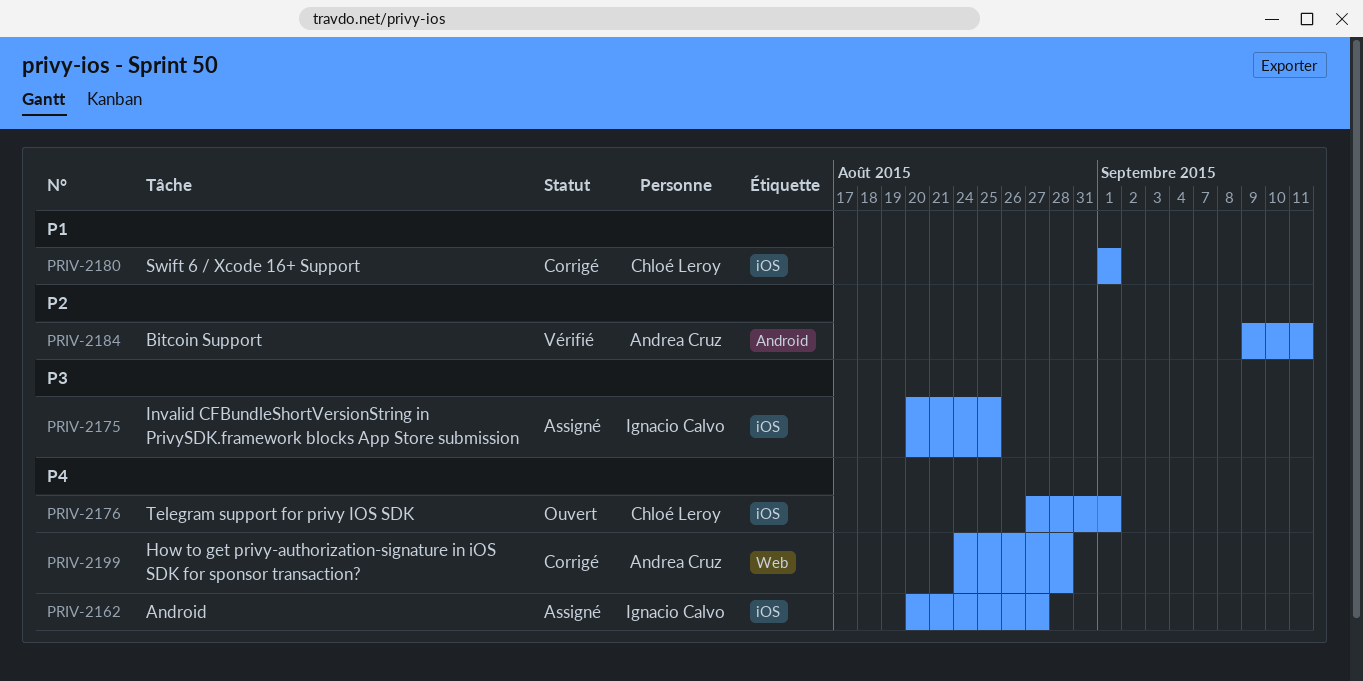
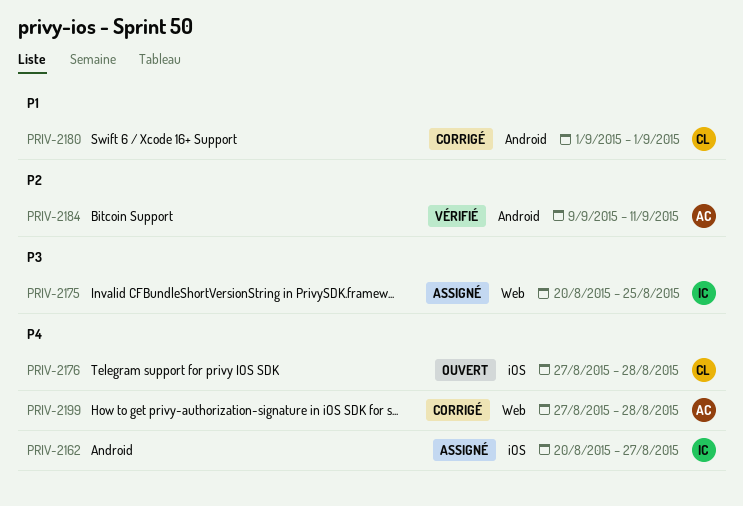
PRIV-2175, label: iOS -> Web
PRIV-2176, due: Sep 1 -> Aug 28
PRIV-2180, label: iOS -> Android
PRIV-2199, start: Aug 24 -> Aug 27

